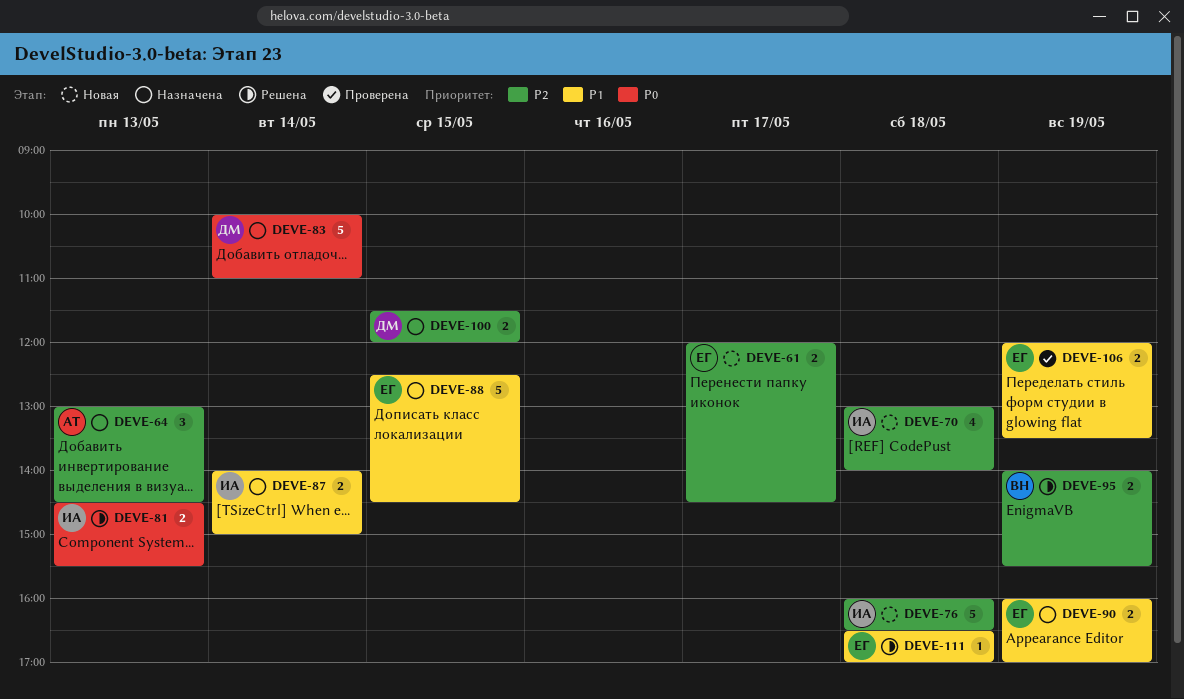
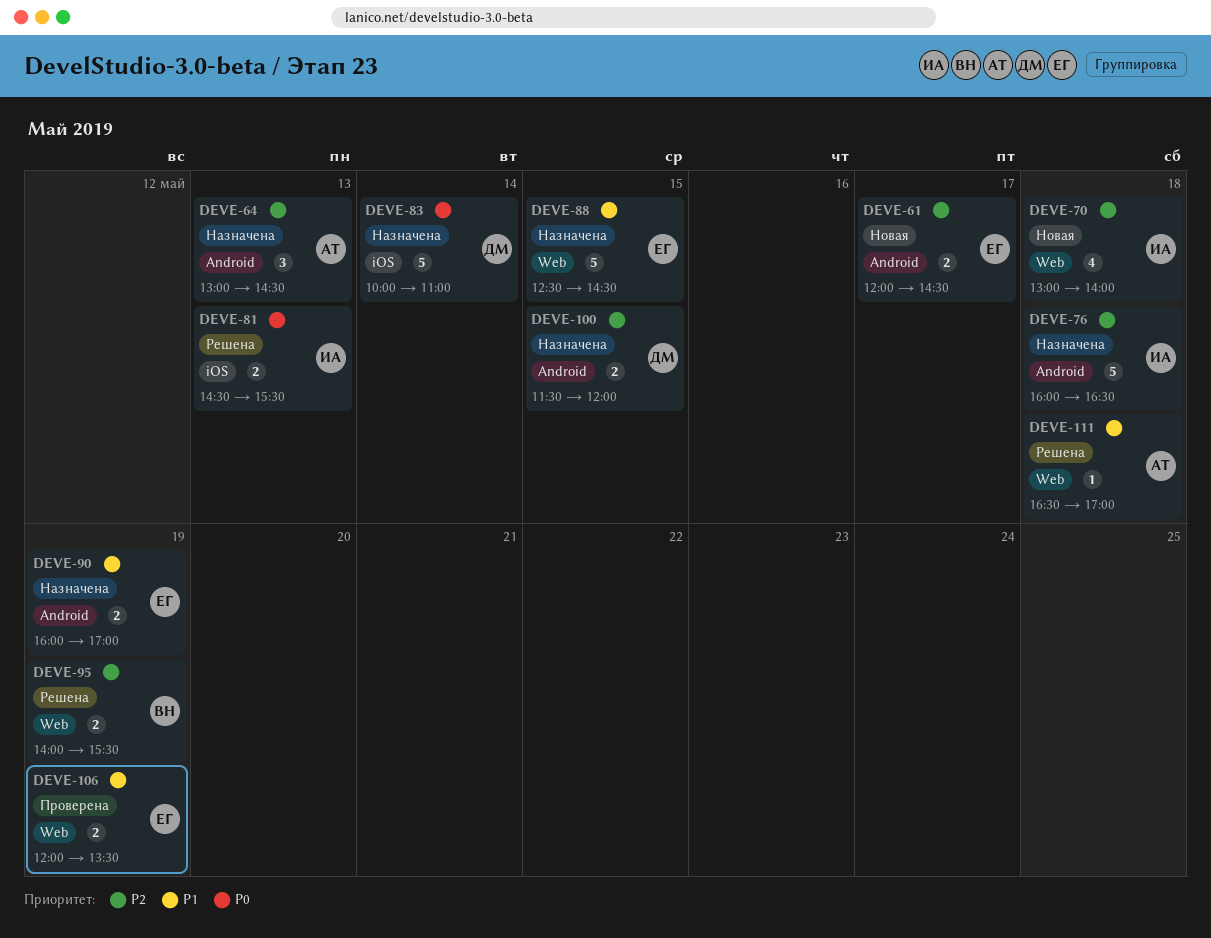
DEVE-76, status: Новая -> Назначена
DEVE-87: present -> none
DEVE-111, owner: ЕГ -> АТ

